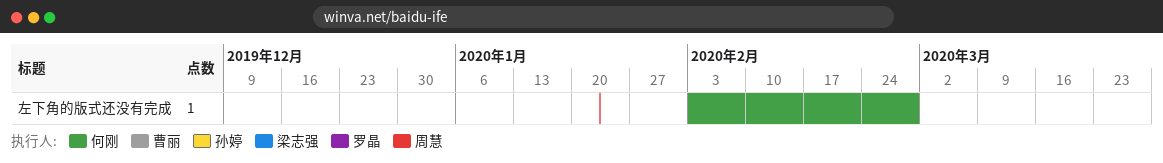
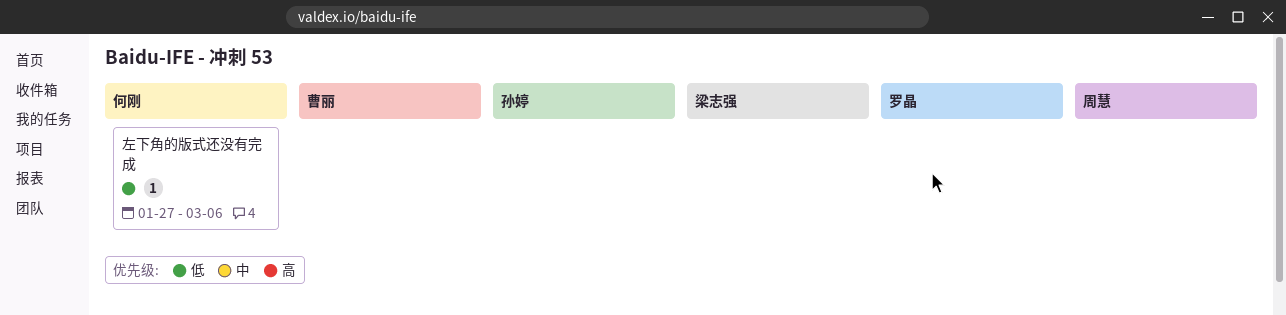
左下角的版式还没有完成, start: Feb 3 -> Jan 27
左下角的版式还没有完成, due: Feb 28 -> Mar 6

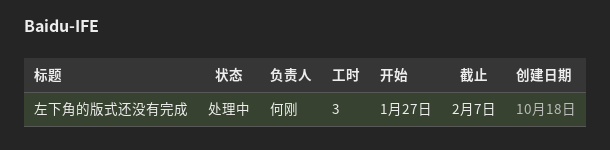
左下角的版式还没有完成, estimate: 1 -> 3
左下角的版式还没有完成, due: Mar 6 -> Feb 7

